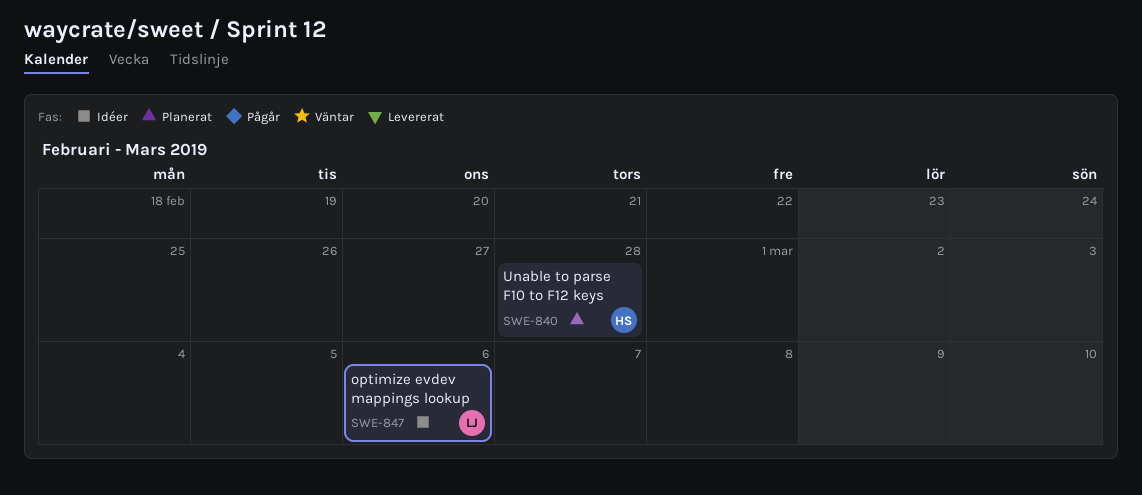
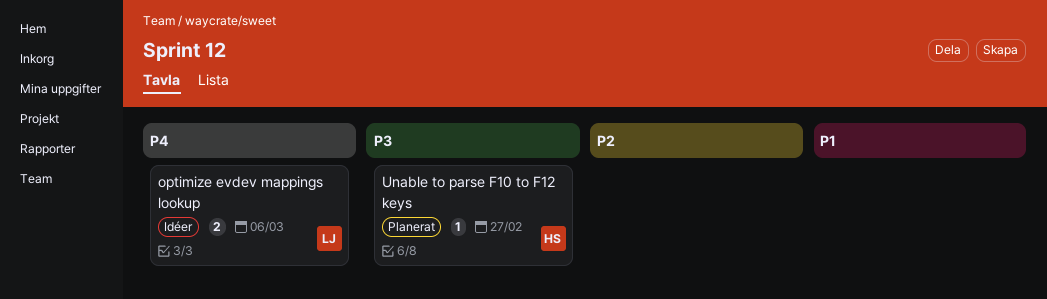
Unable to parse F10 to F12 keys, due: Feb 28 -> Feb 27

